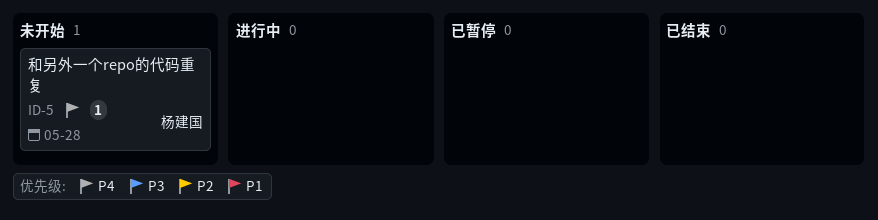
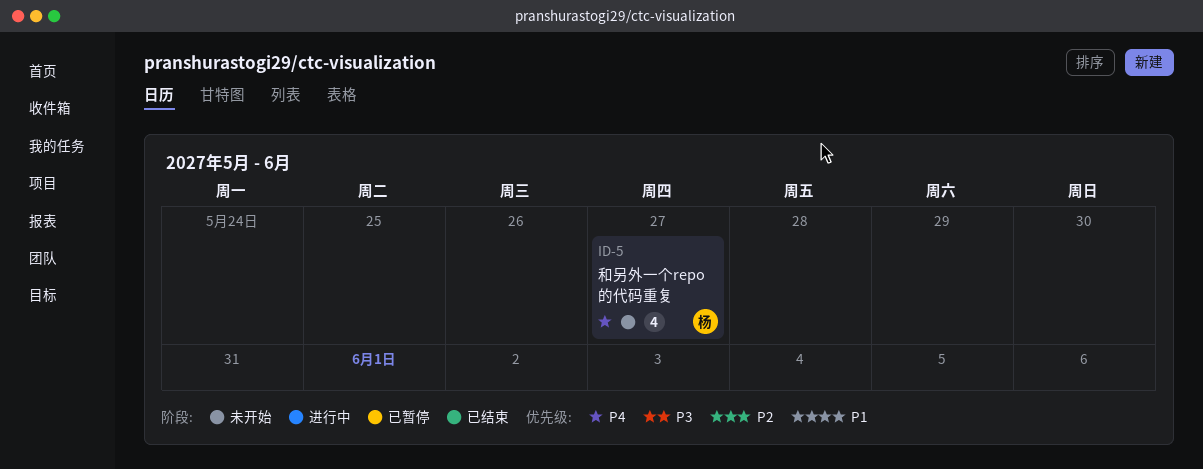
ID-5, estimate: 1 -> 4
ID-5, due: May 28 -> May 27

